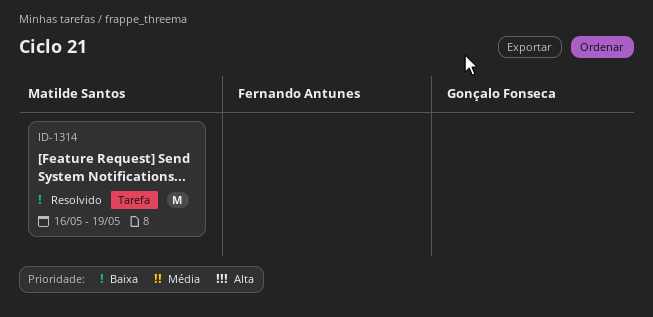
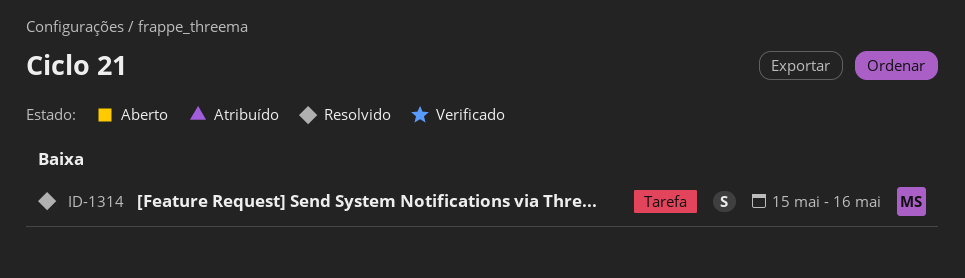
ID-1314, estimate: M -> S
ID-1314, start: May 16 -> May 15
ID-1314, due: May 19 -> May 16

